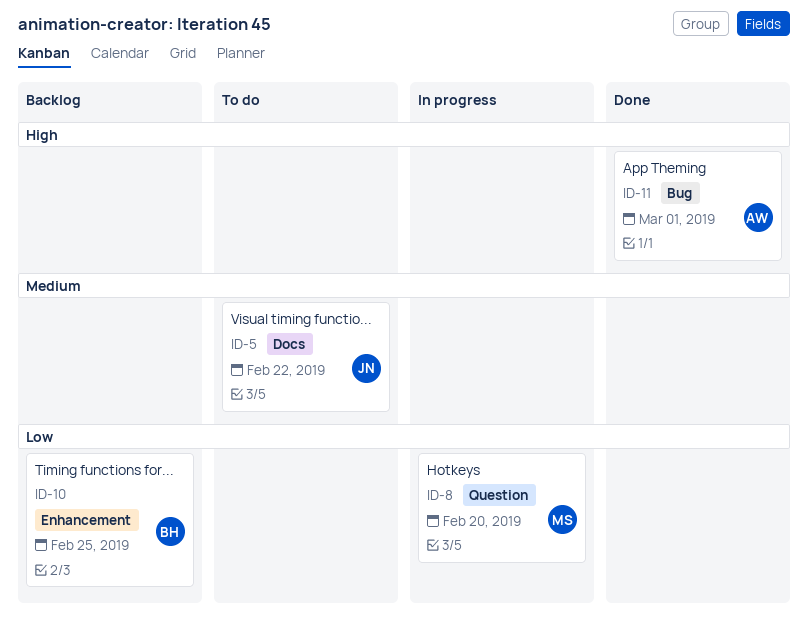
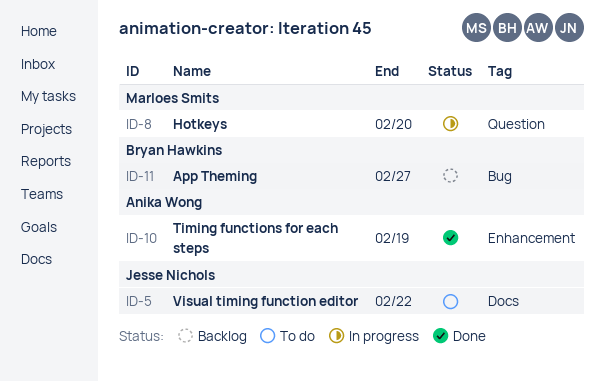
ID-10, status: Backlog -> Done
ID-10, owner: Bryan Hawkins -> Anika Wong
ID-10, due: Feb 25 -> Feb 19
ID-11, status: Done -> Backlog
ID-11, owner: Anika Wong -> Bryan Hawkins
ID-11, due: Mar 1 -> Feb 27

